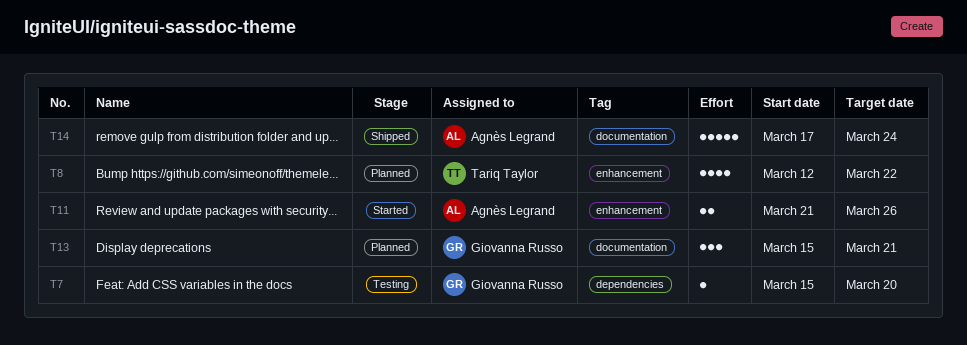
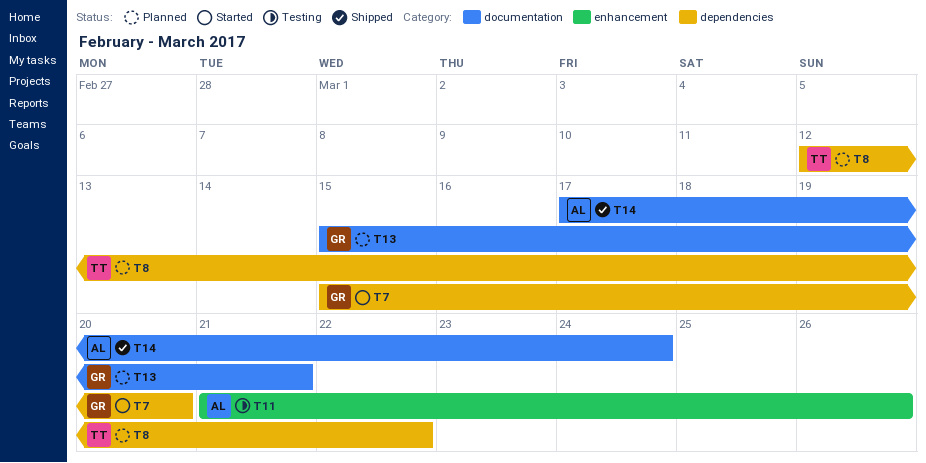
T7, status: Testing -> Started
T8, label: enhancement -> dependencies
T11, status: Started -> Testing

